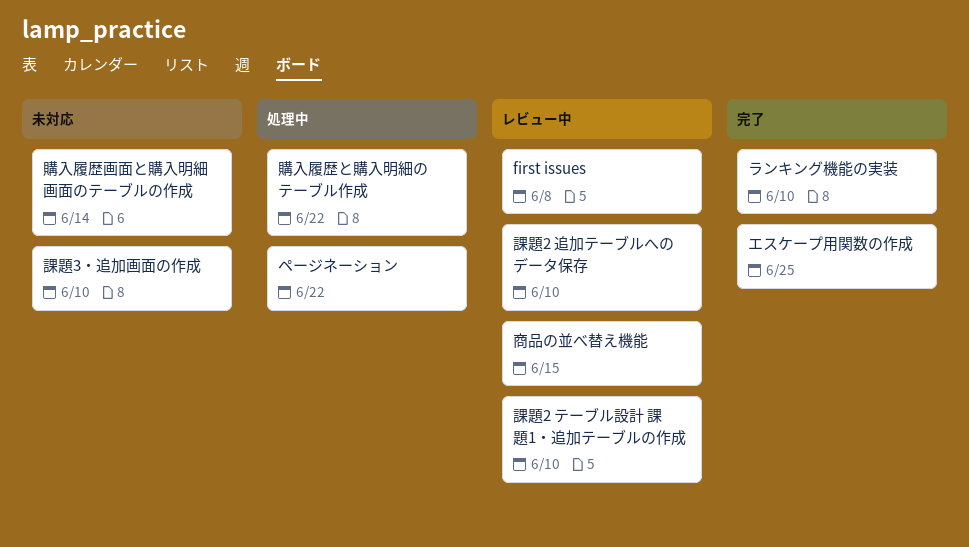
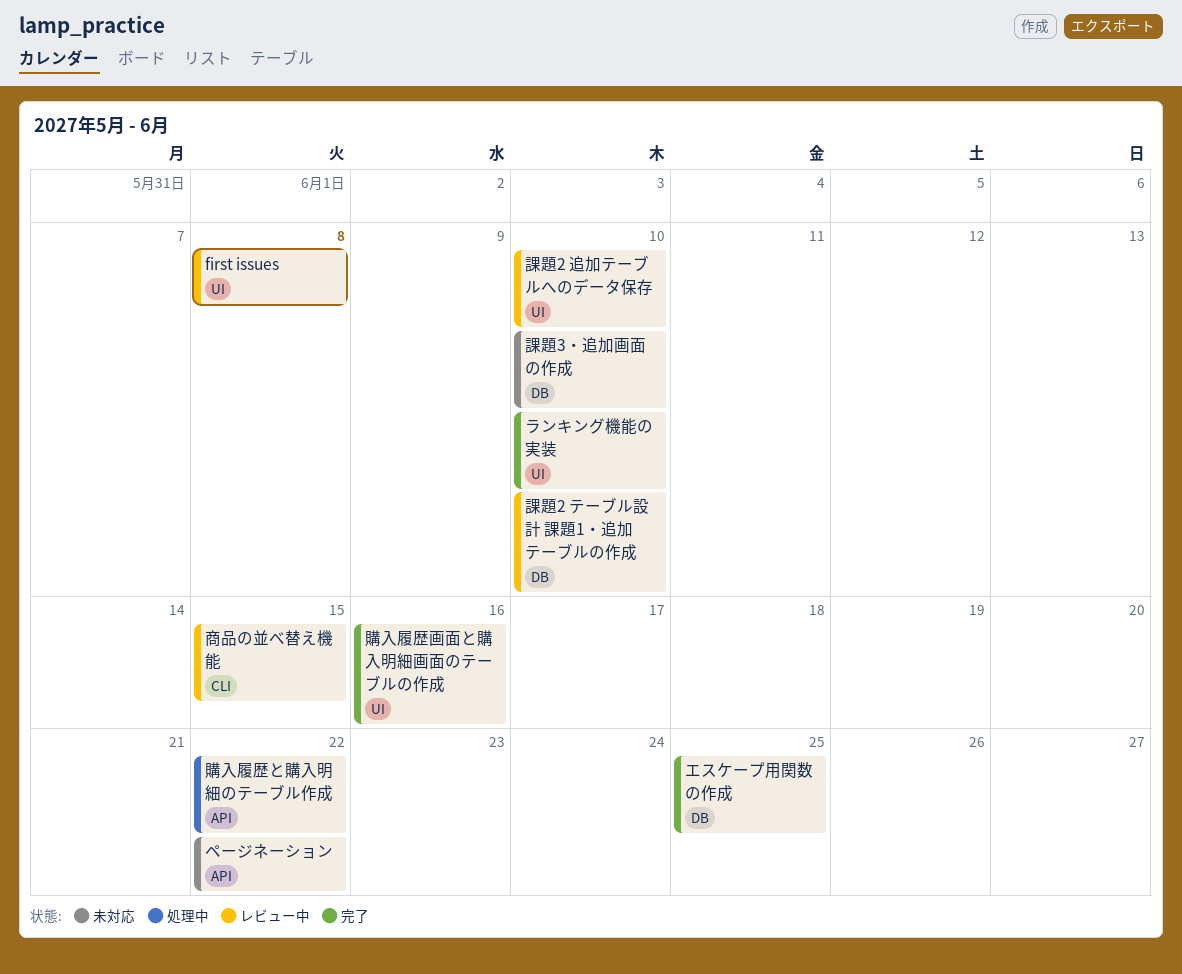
ページネーション, status: 処理中 -> 未対応
購入履歴画面と購入明細画面のテーブルの作成, status: 未対応 -> 完了
購入履歴画面と購入明細画面のテーブルの作成, due: Jun 14 -> Jun 16

